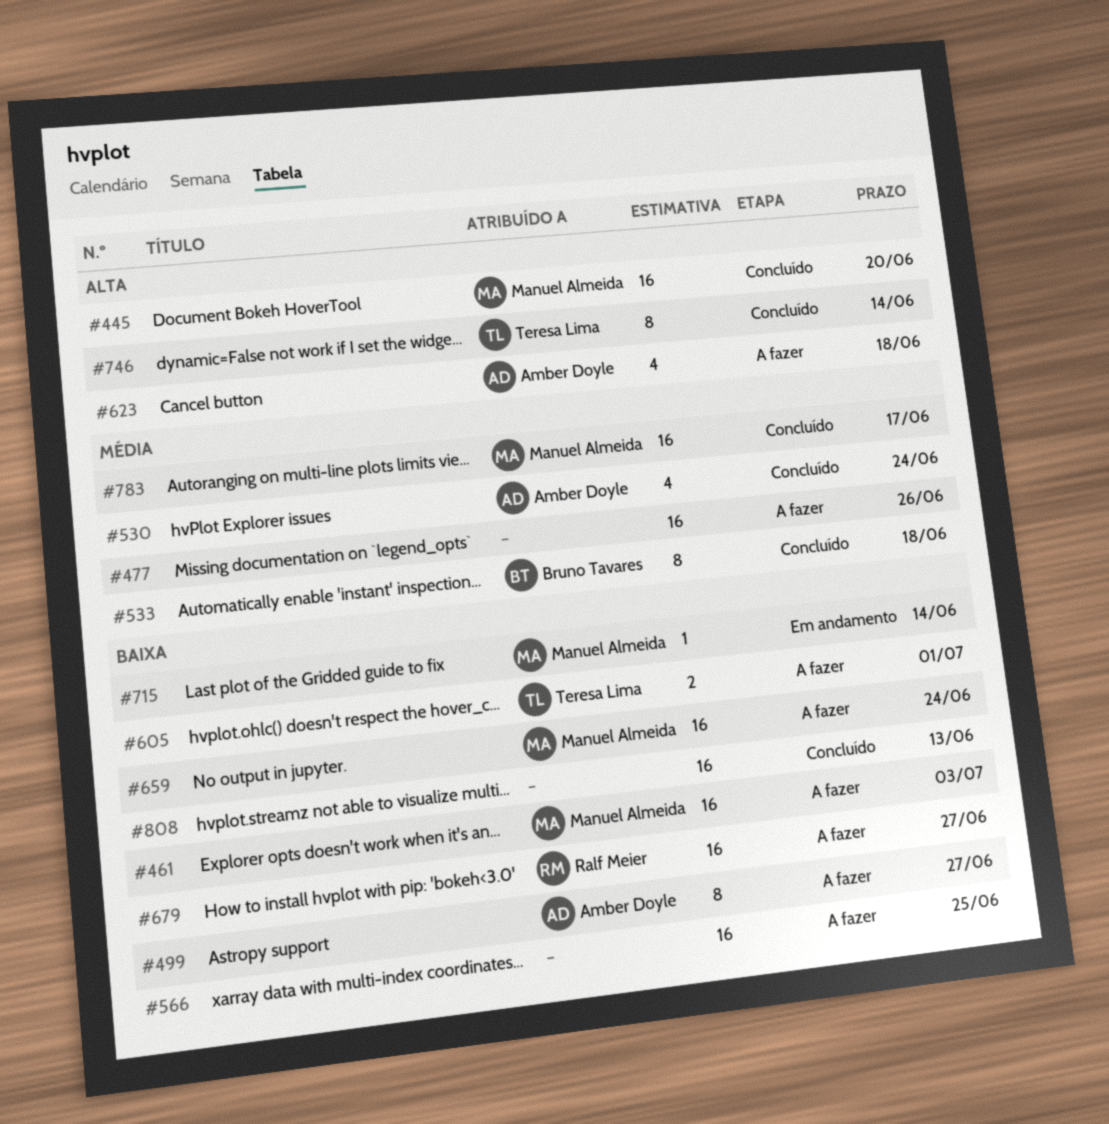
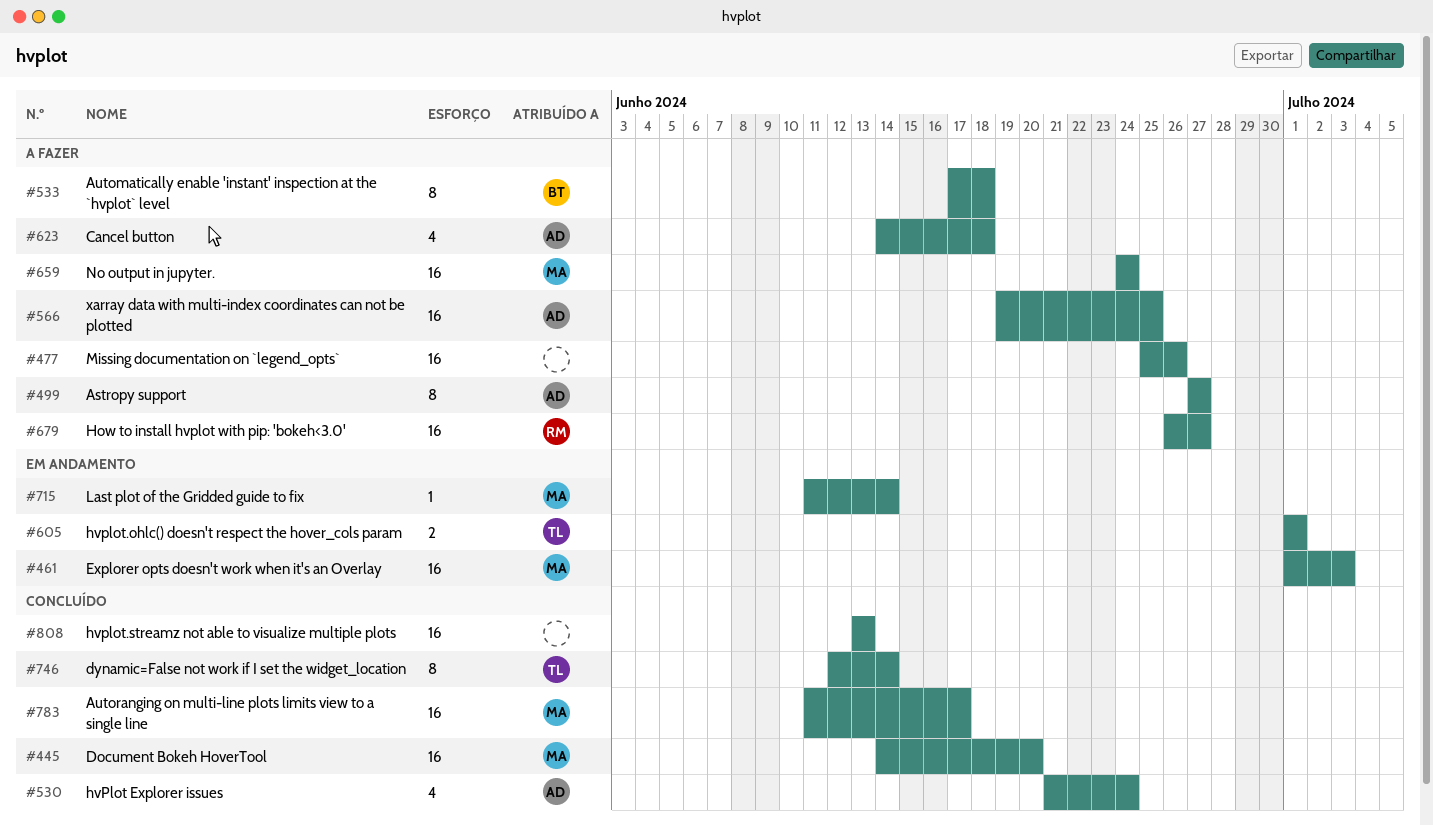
#461, status: A fazer -> Em andamento
#533, status: Concluído -> A fazer
#566, owner: none -> Amber Doyle
#605, status: A fazer -> Em andamento

